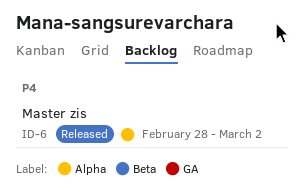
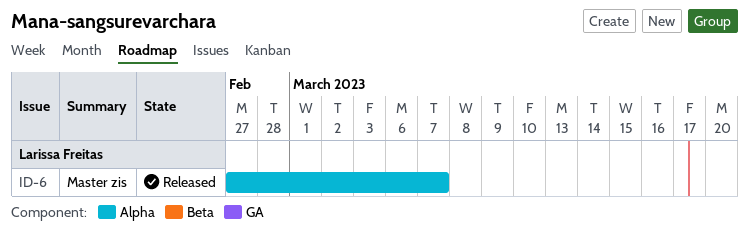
ID-6, start: Feb 28 -> Feb 27
ID-6, due: Mar 2 -> Mar 7

